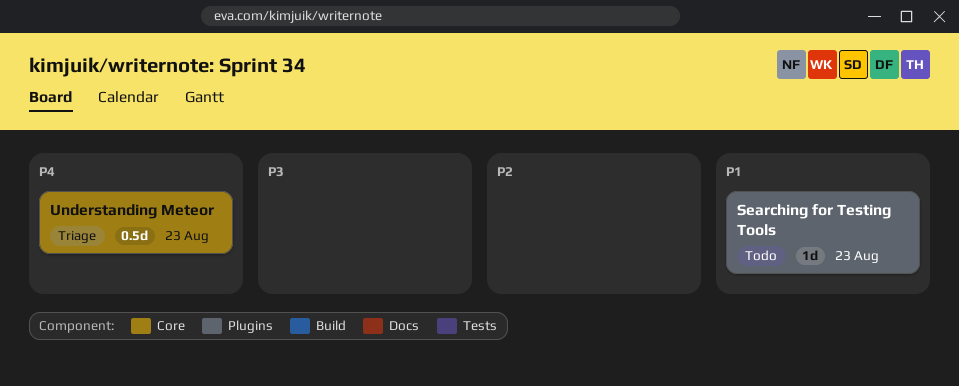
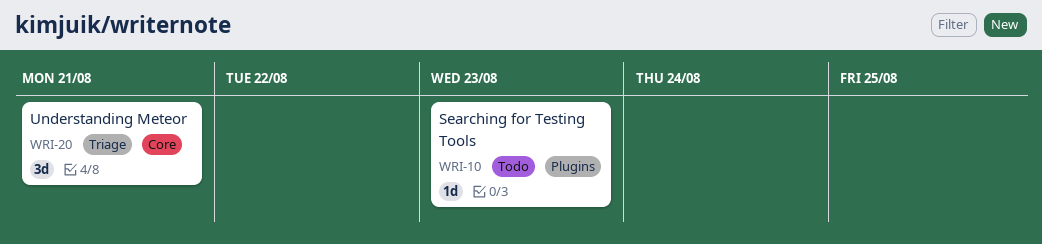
Understanding Meteor, estimate: 0.5d -> 3d
Understanding Meteor, due: Aug 23 -> Aug 21

